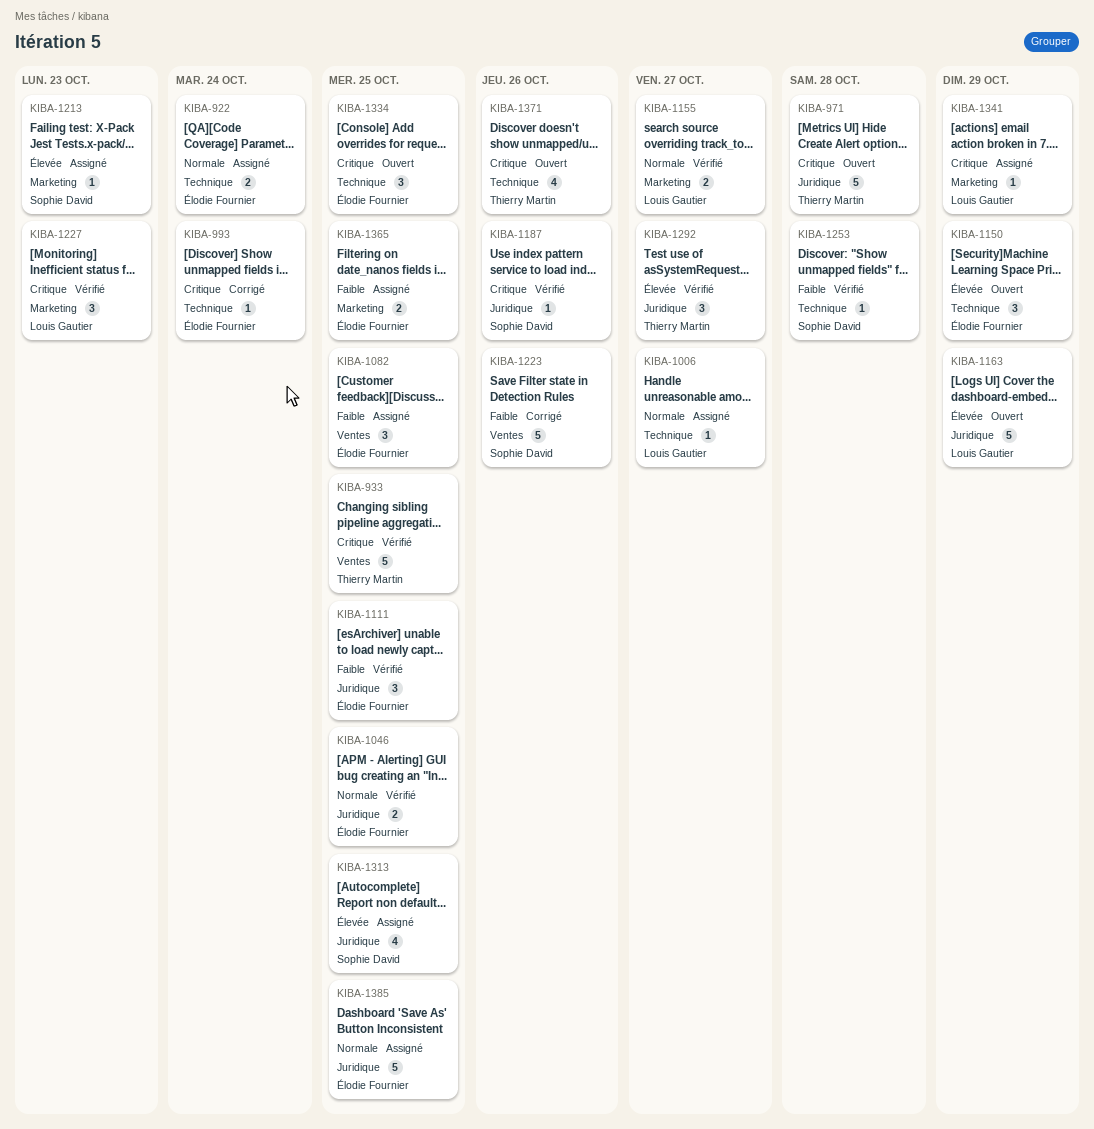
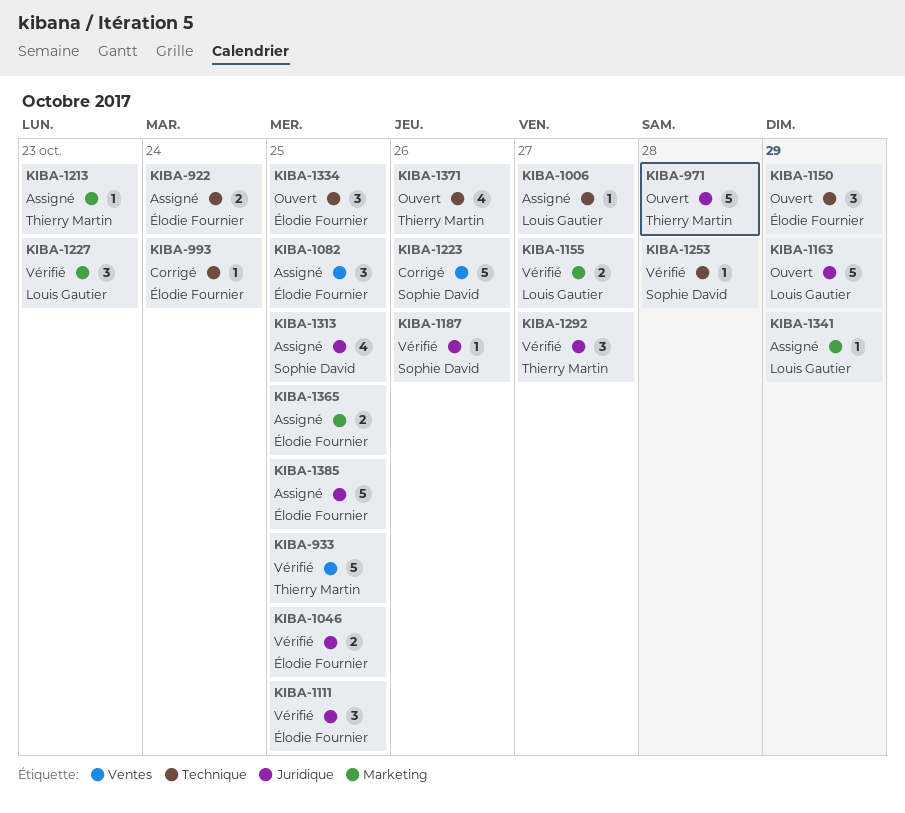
KIBA-1213, owner: Sophie David -> Thierry Martin

